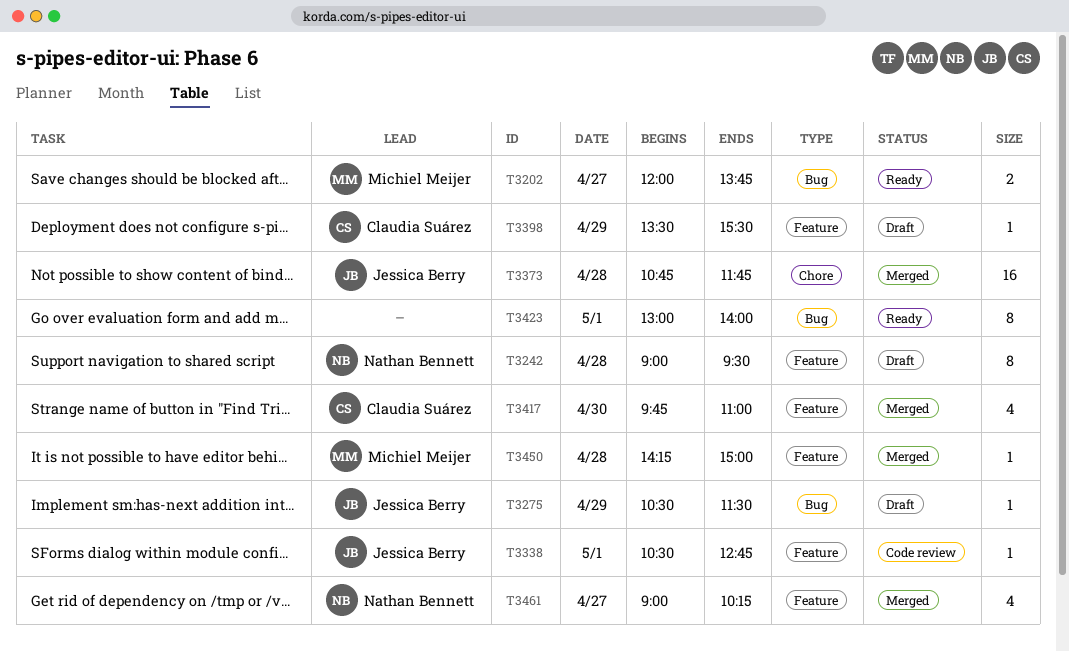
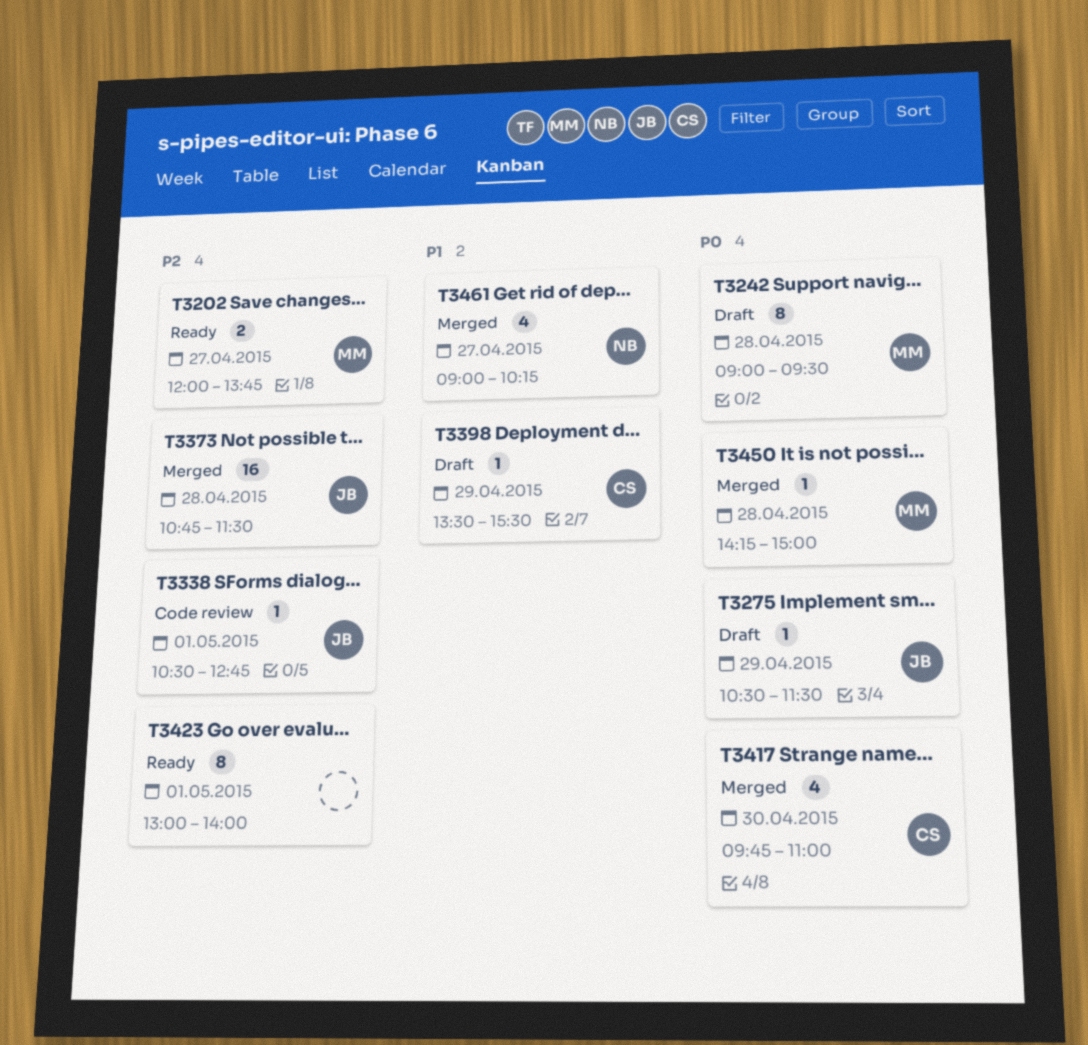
T3242, owner: Nathan Bennett -> Michiel Meijer
T3373, ends: 11:45 -> 11:30

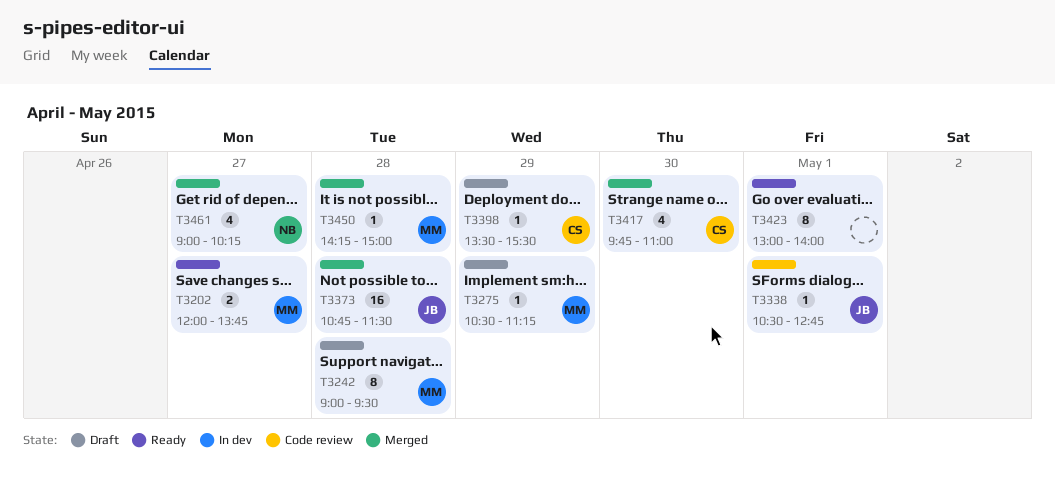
T3275, owner: JB -> MM
T3275, ends: 11:30 -> 11:15

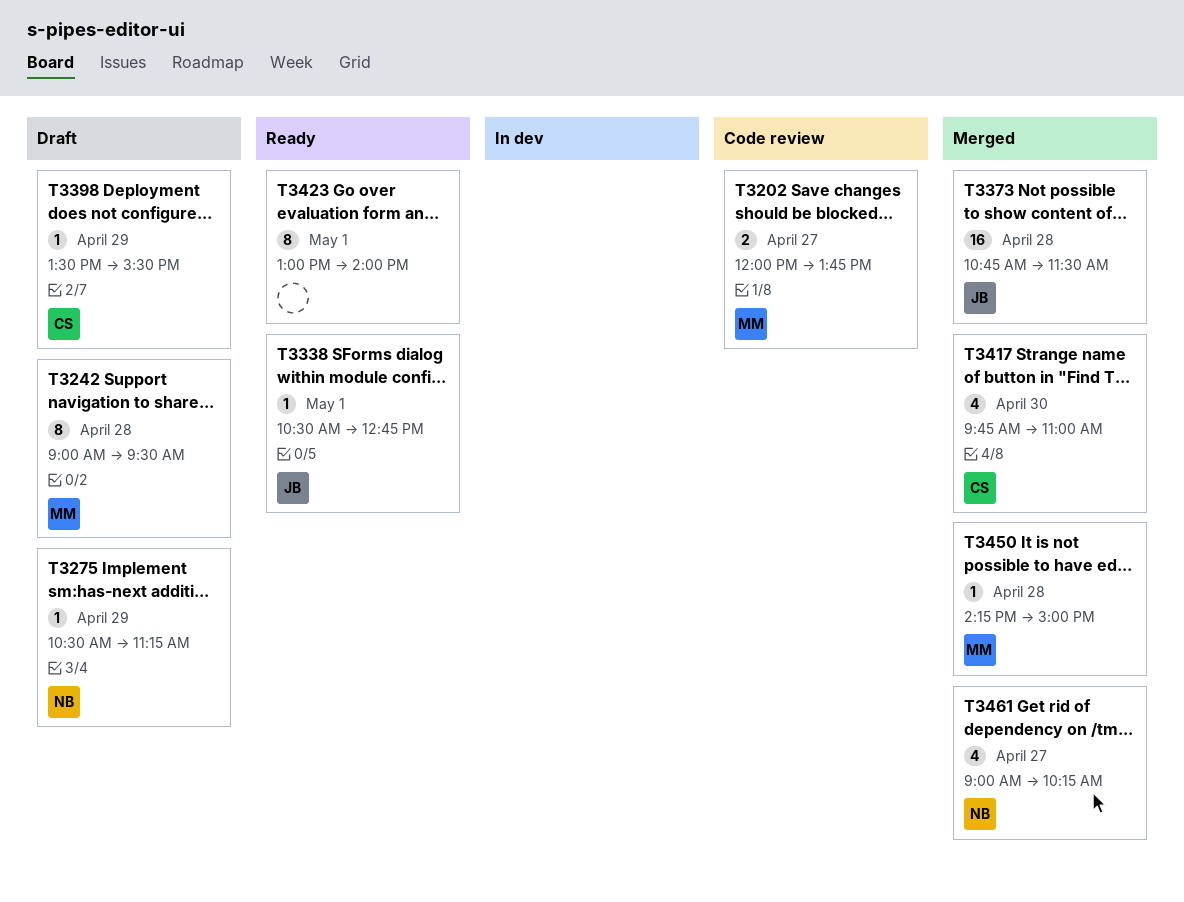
T3202, status: Ready -> Code review
T3275, owner: MM -> NB
T3338, status: Code review -> Ready

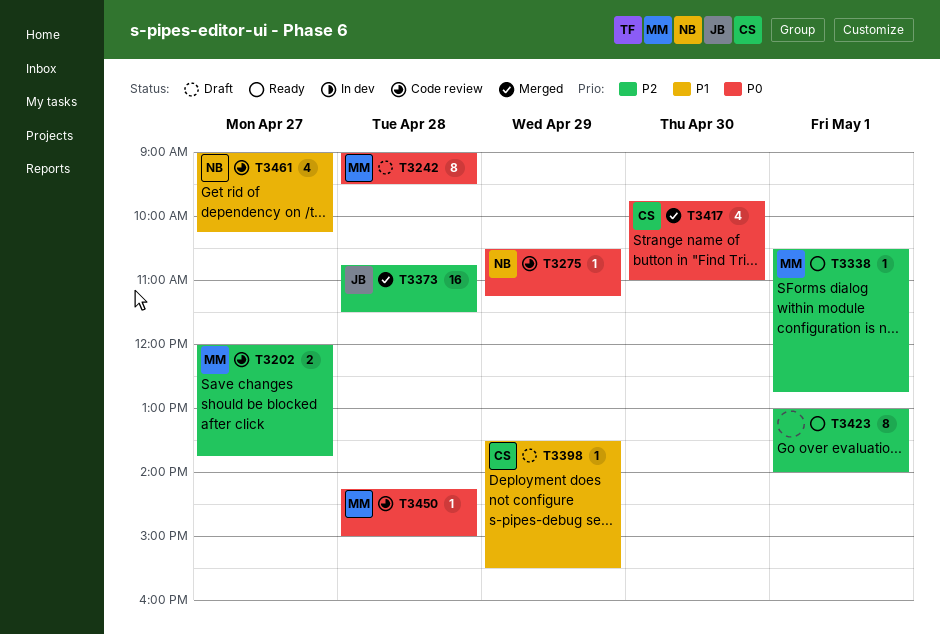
T3275, status: Draft -> Code review
T3338, owner: JB -> MM
T3450, status: Merged -> Code review
T3461, status: Merged -> Code review

